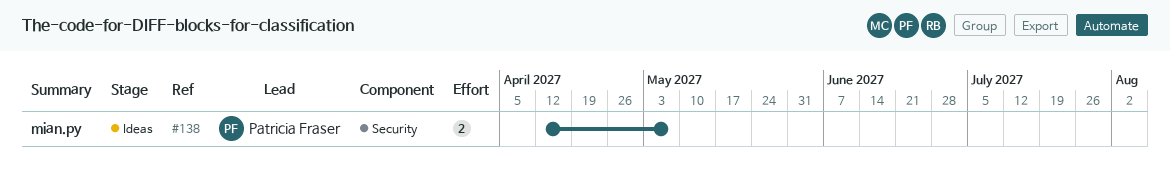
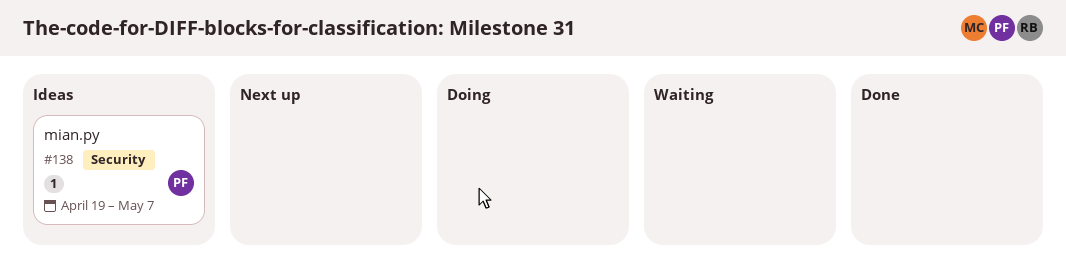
#138, estimate: 2 -> 1
#138, start: Apr 12 -> Apr 19

